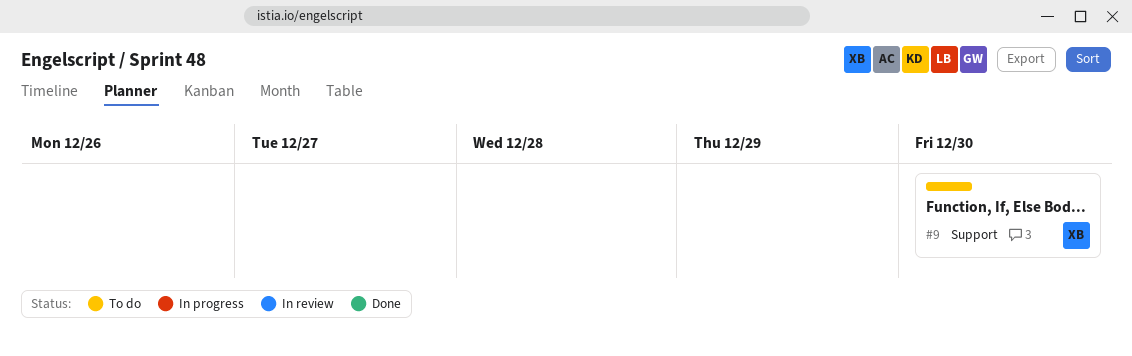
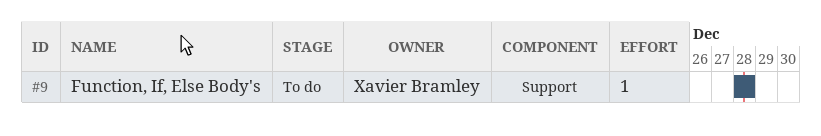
#9, due: Dec 30 -> Dec 28

